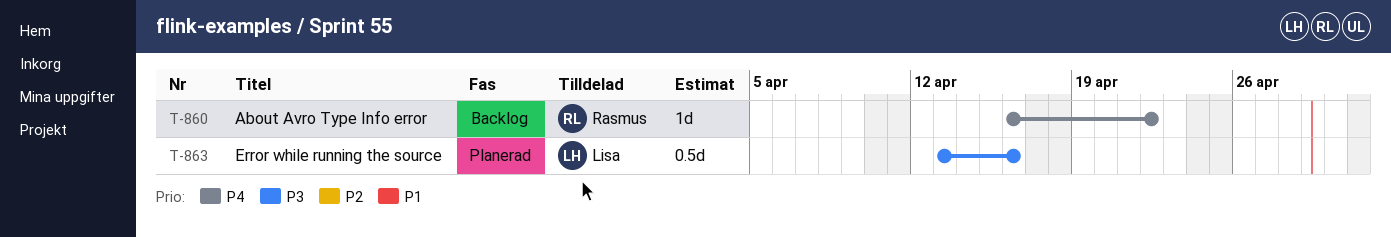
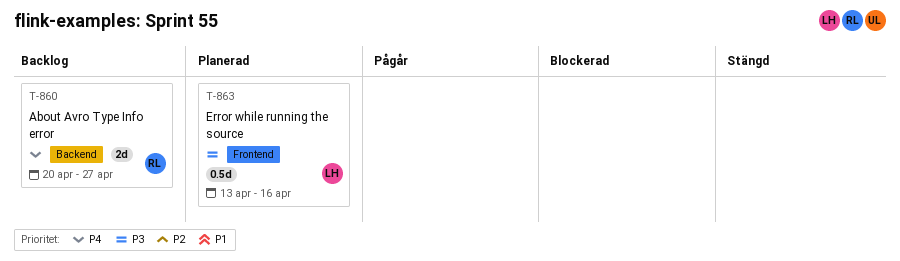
T-860, estimate: 1d -> 2d
T-860, start: Apr 16 -> Apr 20
T-860, due: Apr 22 -> Apr 27

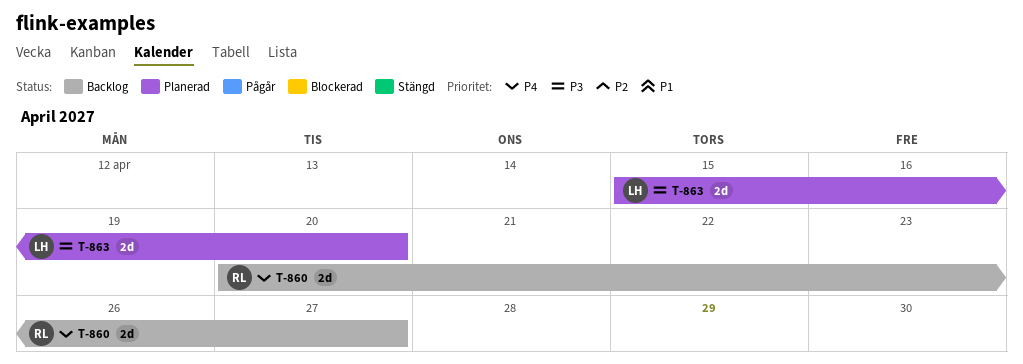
T-863, estimate: 0.5d -> 2d
T-863, start: Apr 13 -> Apr 15
T-863, due: Apr 16 -> Apr 20

